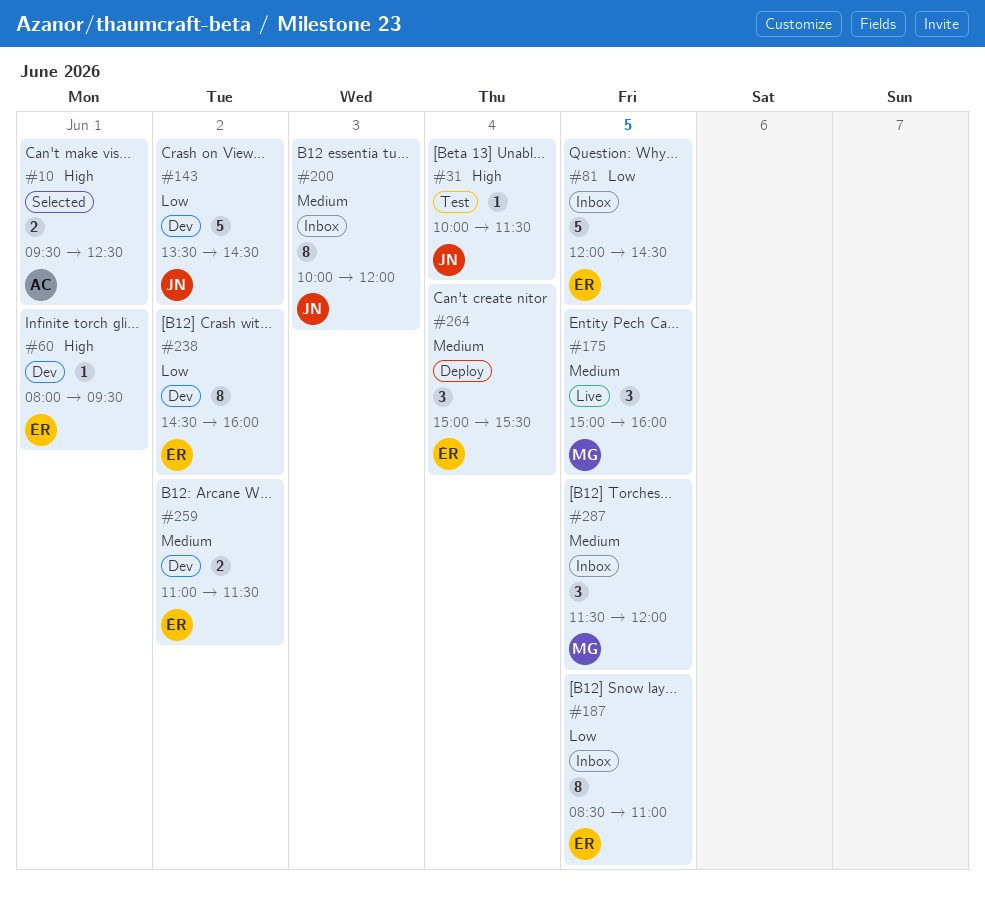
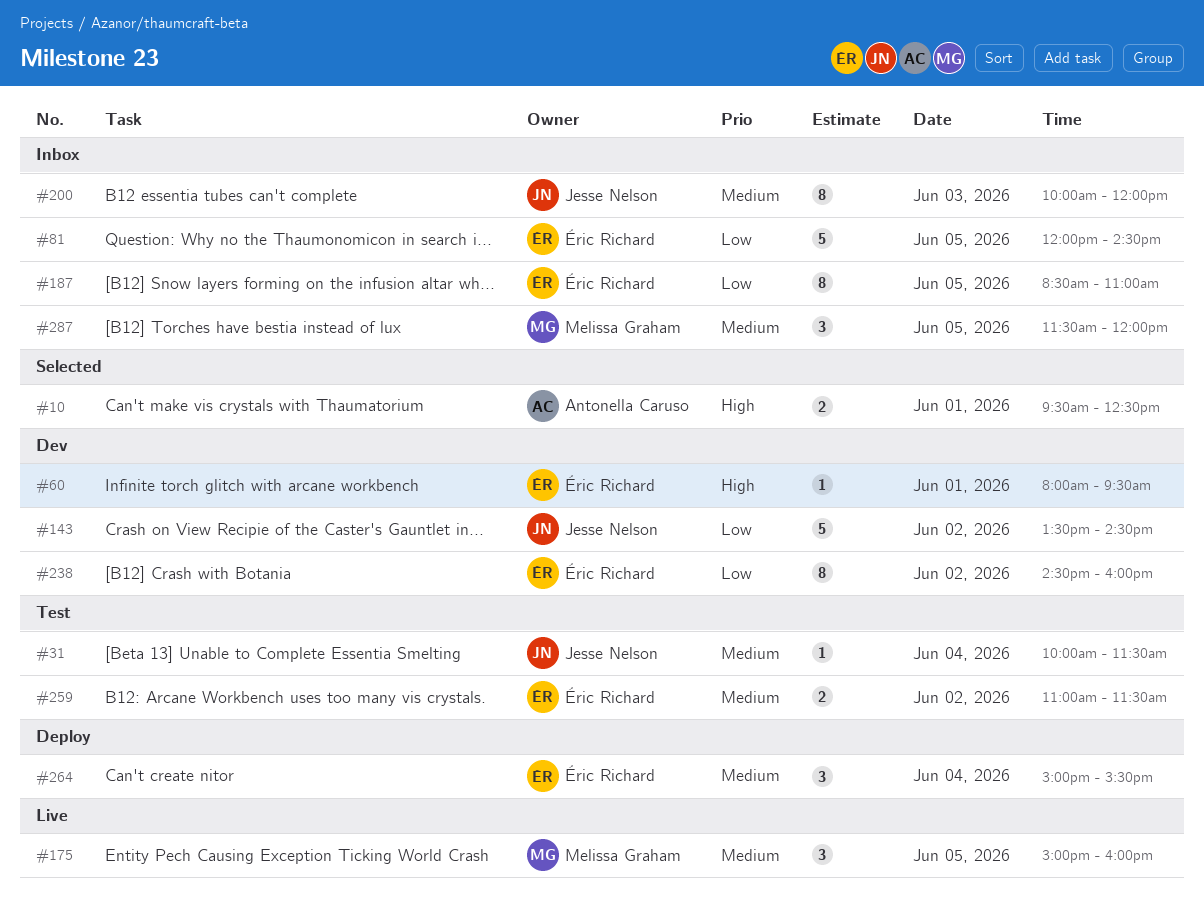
#31, priority: High -> Medium
#259, status: Dev -> Test

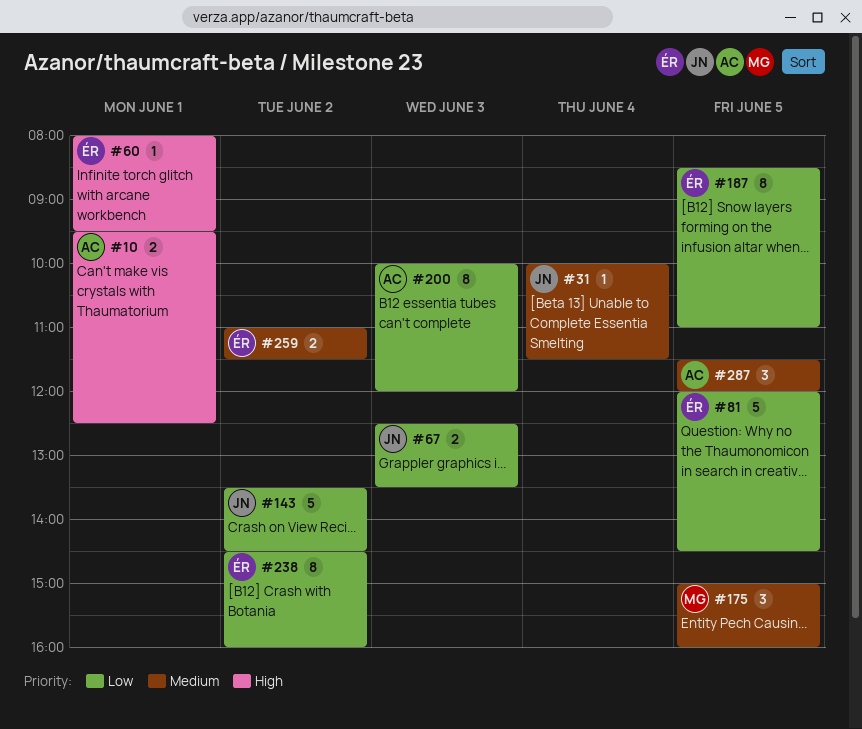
#67: none -> present
#200, owner: Jesse Nelson -> Antonella Caruso
#200, priority: Medium -> Low
#264: present -> none
#287, owner: Melissa Graham -> Antonella Caruso

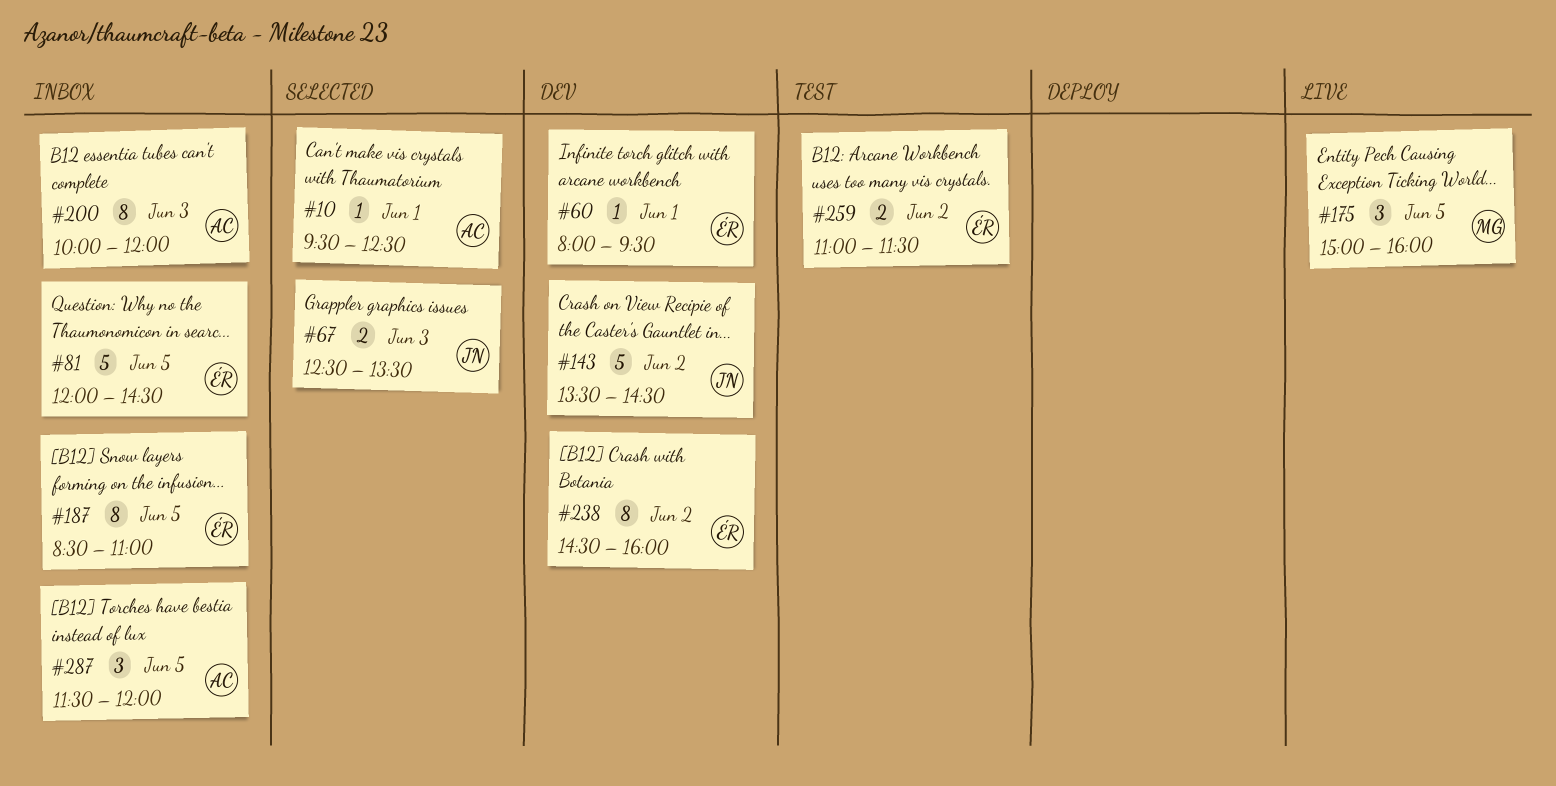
#10, estimate: 2 -> 1
#31: present -> none

